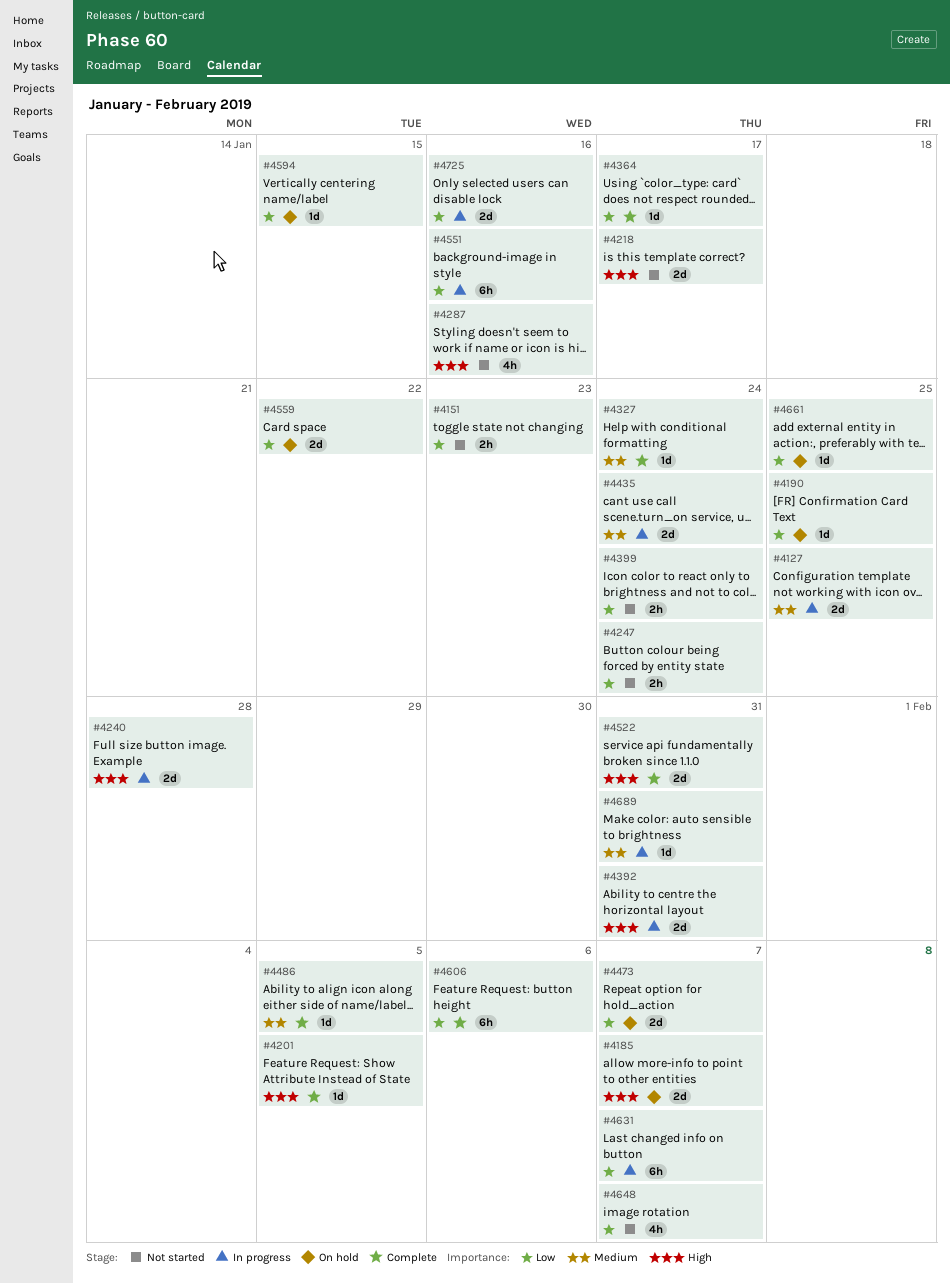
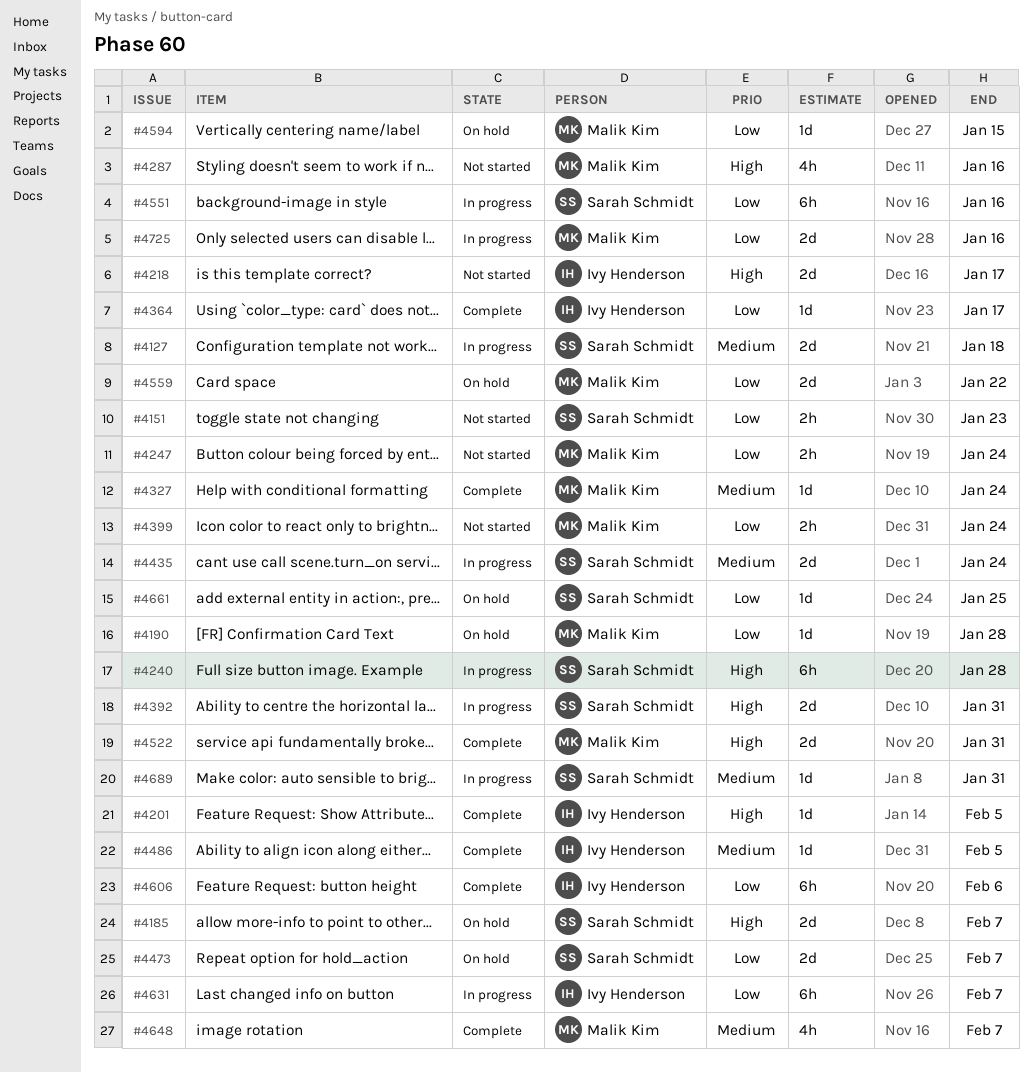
#4127, due: Jan 25 -> Jan 18
#4190, due: Jan 25 -> Jan 28
#4240, estimate: 2d -> 6h
#4648, status: Not started -> Complete
#4648, priority: Low -> Medium

